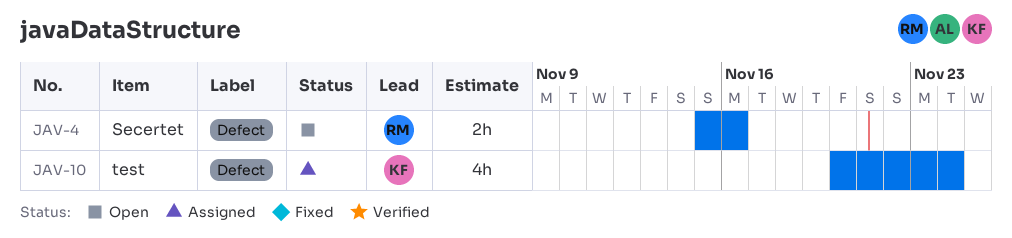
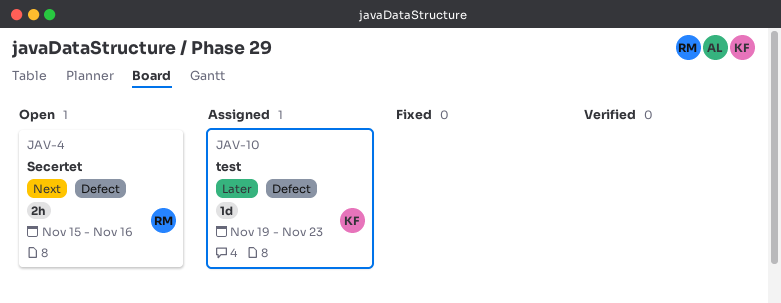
JAV-10, estimate: 4h -> 1d
JAV-10, start: Nov 20 -> Nov 19
JAV-10, due: Nov 24 -> Nov 23

